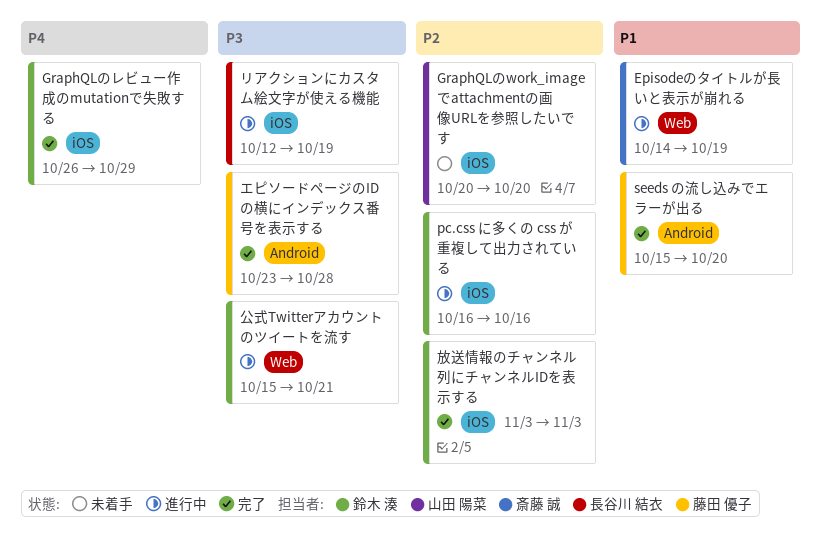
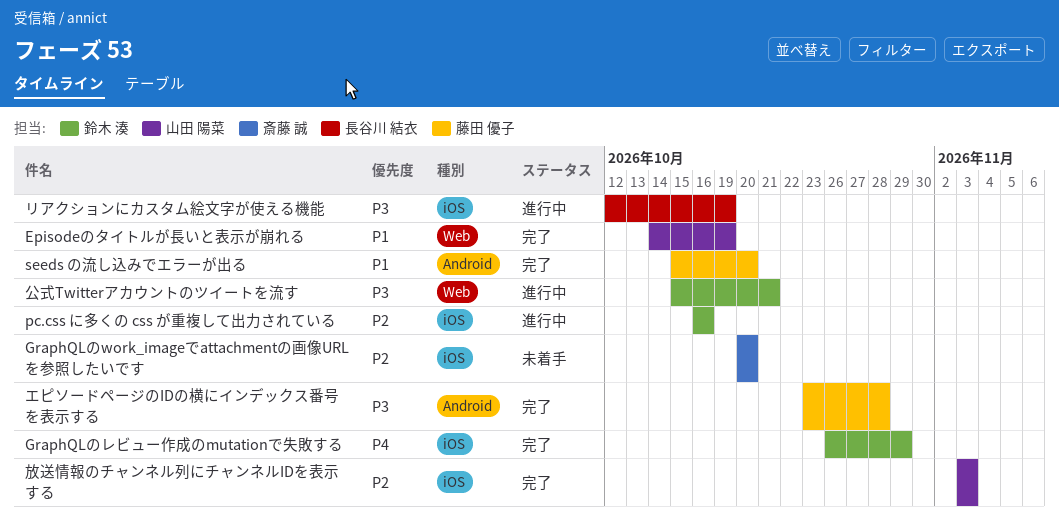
Episodeのタイトルが長いと表示が崩れる, status: 進行中 -> 完了
Episodeのタイトルが長いと表示が崩れる, owner: 斎藤 誠 -> 山田 陽菜
GraphQLのwork_imageでattachmentの画像URLを参照したいです, owner: 山田 陽菜 -> 斎藤 誠
放送情報のチャンネル列にチャンネルIDを表示する, owner: 鈴木 湊 -> 山田 陽菜

